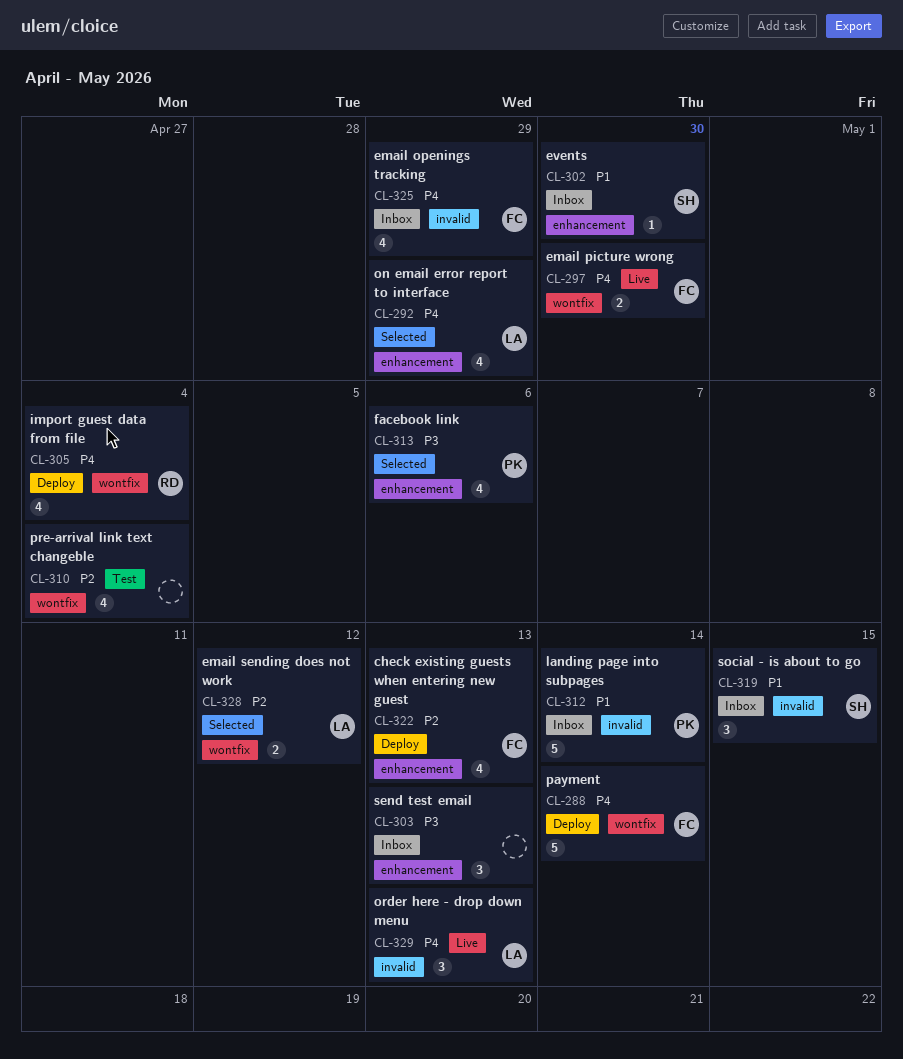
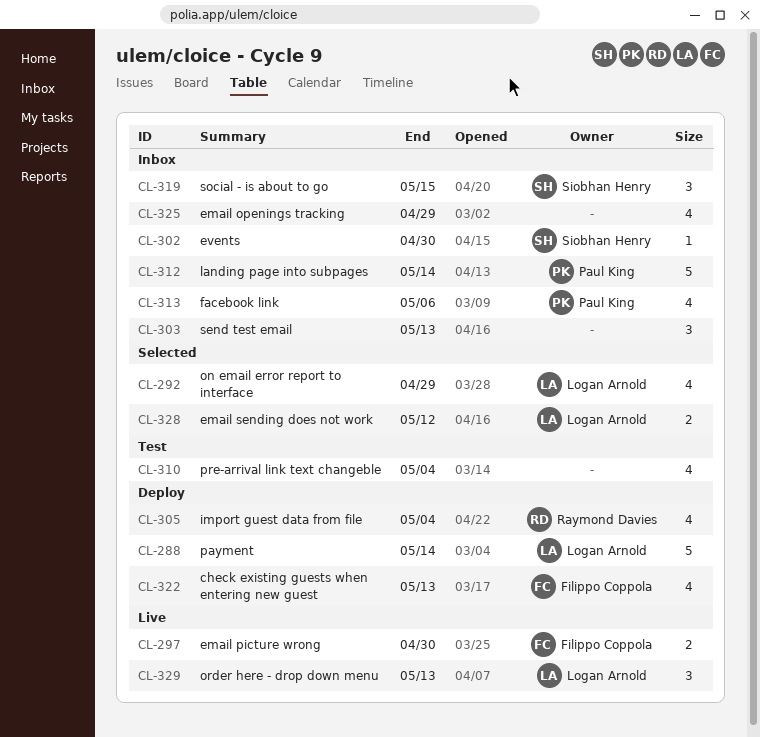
CL-288, owner: Filippo Coppola -> Logan Arnold
CL-313, status: Selected -> Inbox
CL-325, owner: Filippo Coppola -> none

